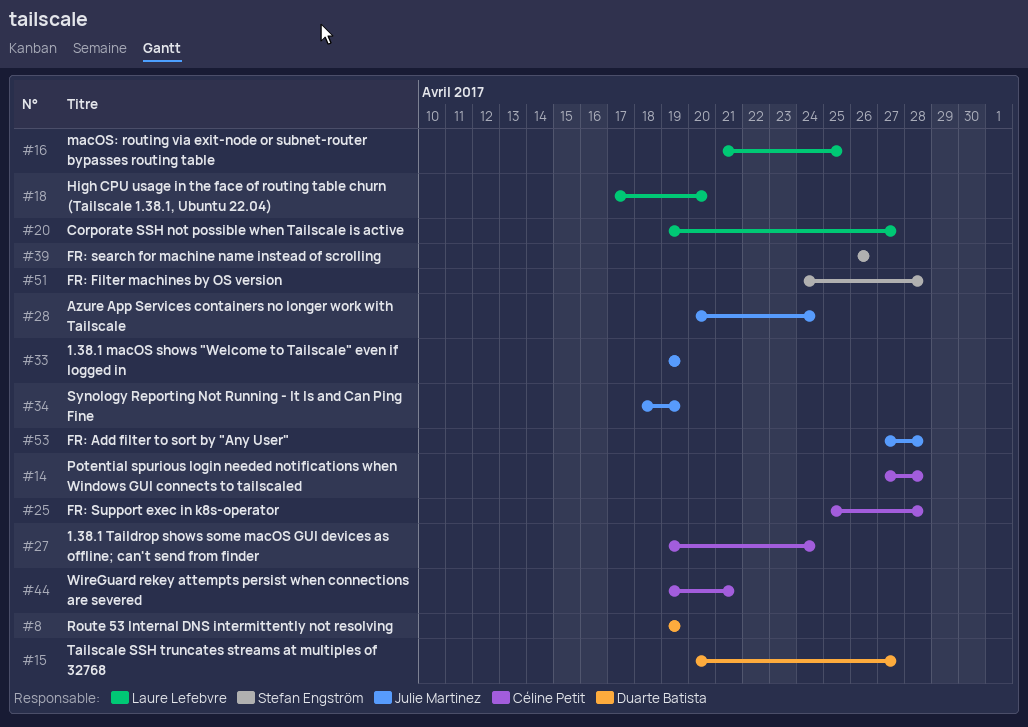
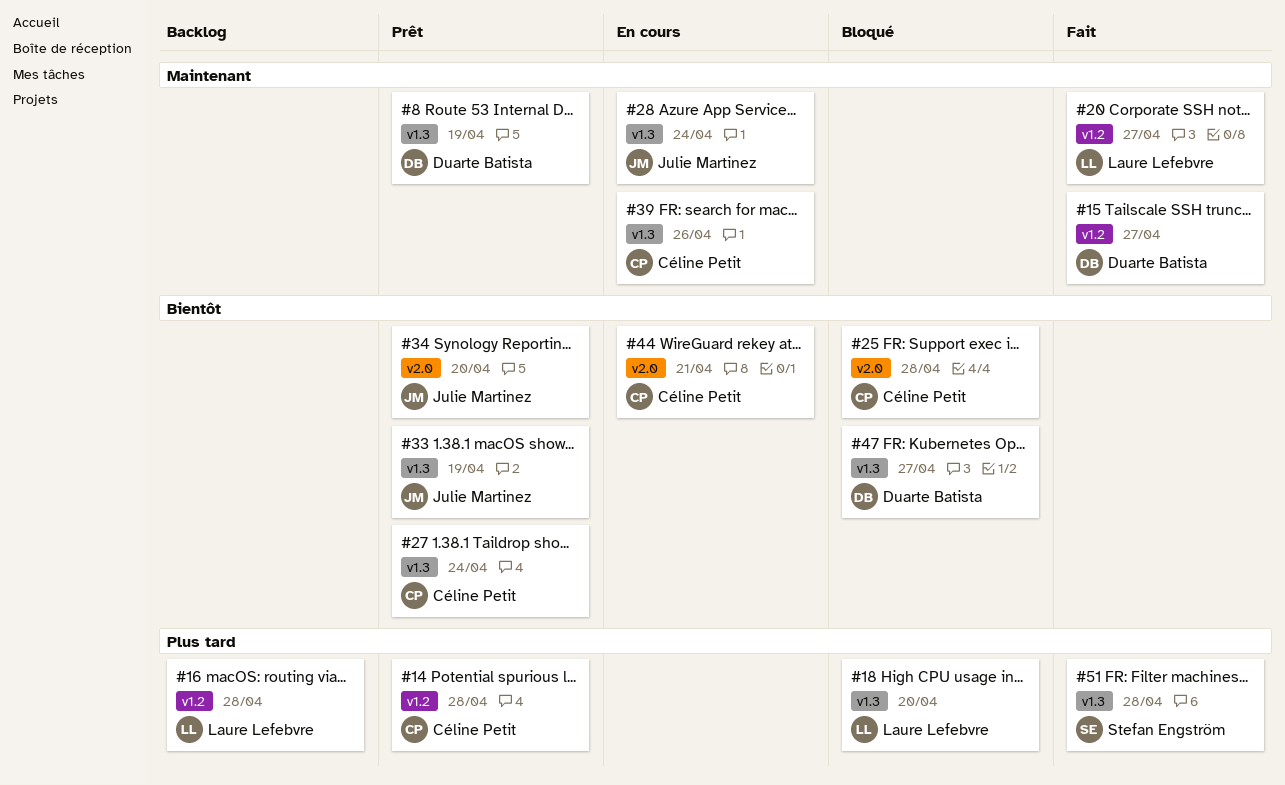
#16, due: Apr 25 -> Apr 28
#34, due: Apr 19 -> Apr 20
#39, owner: Stefan Engström -> Céline Petit
#47: none -> present
#53: present -> none

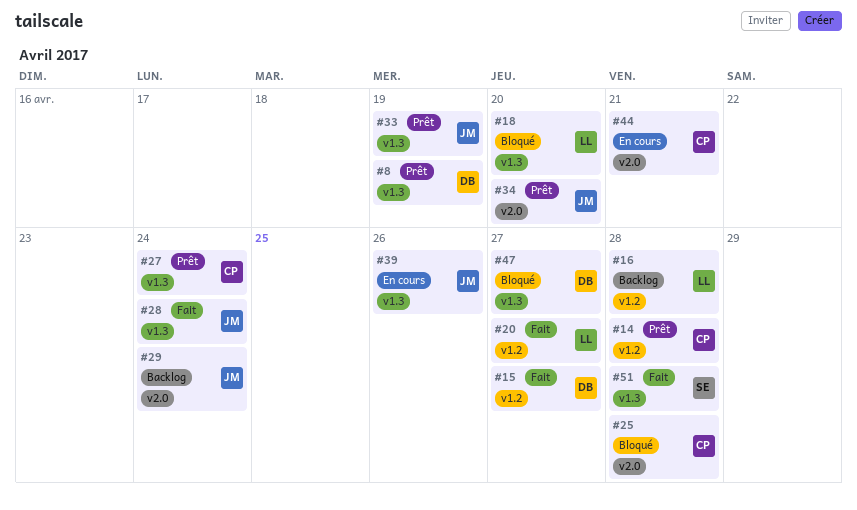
#28, status: En cours -> Fait
#29: none -> present
#39, owner: Céline Petit -> Julie Martinez

